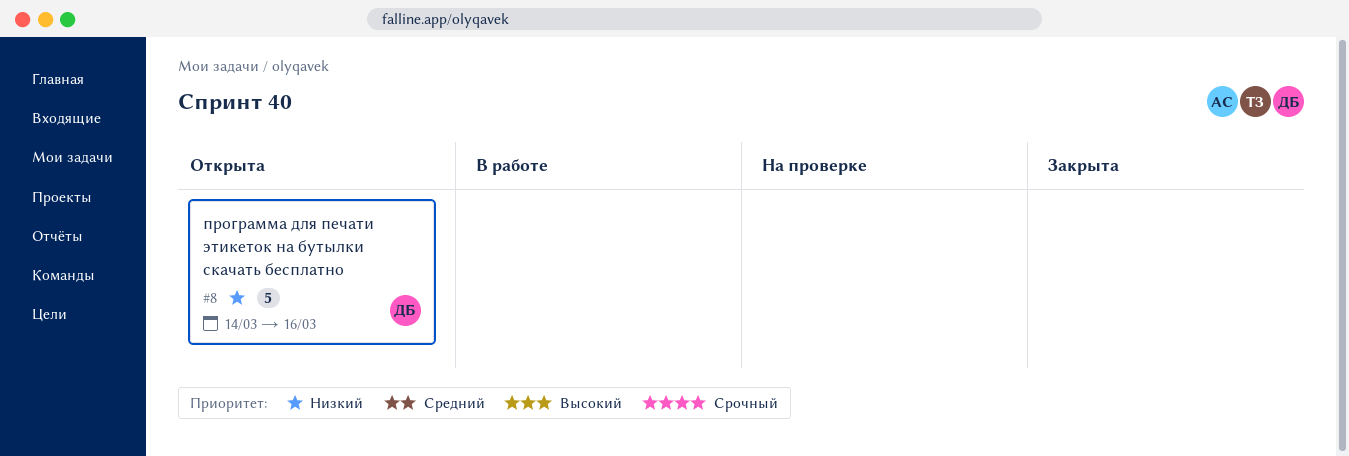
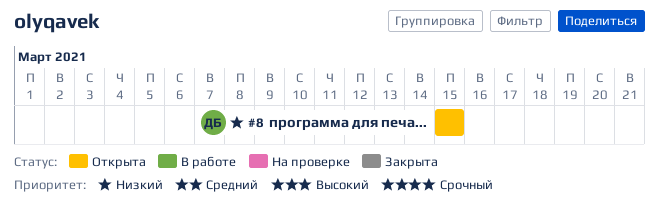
#8, start: Mar 14 -> Mar 15
#8, due: Mar 16 -> Mar 15

